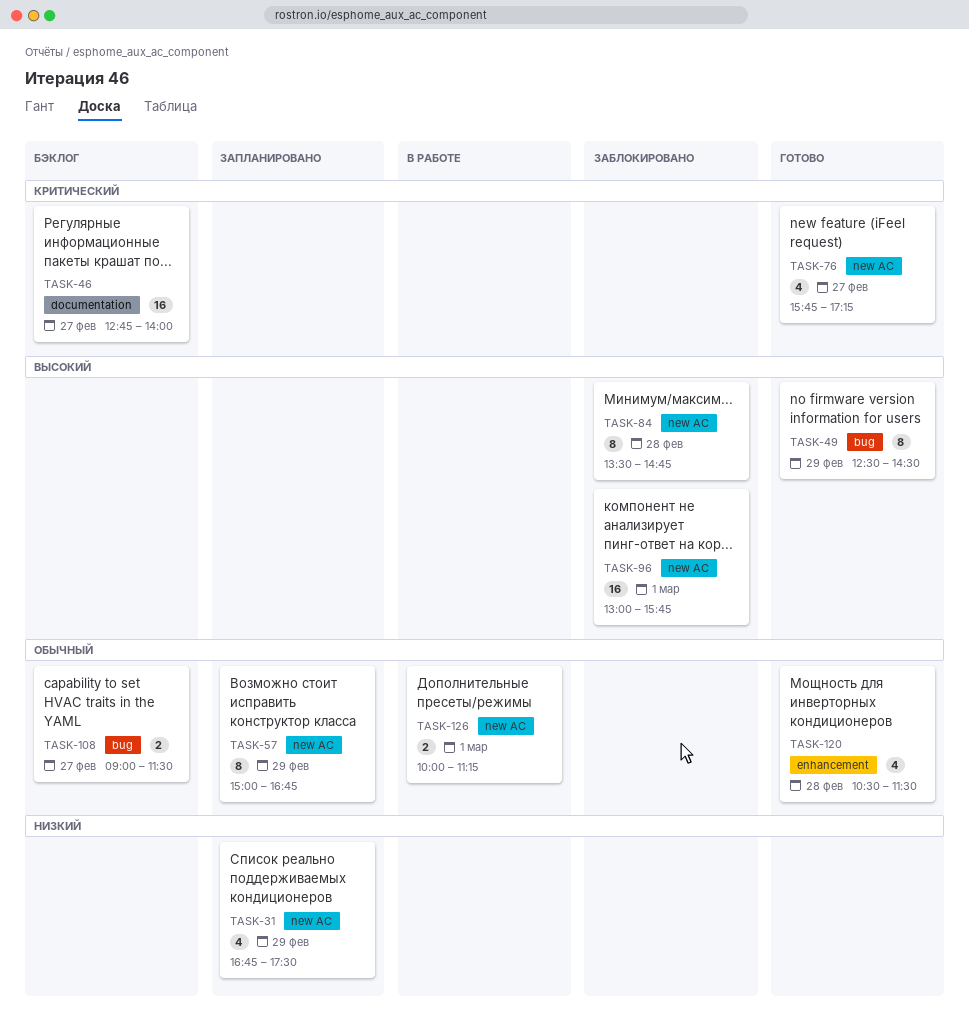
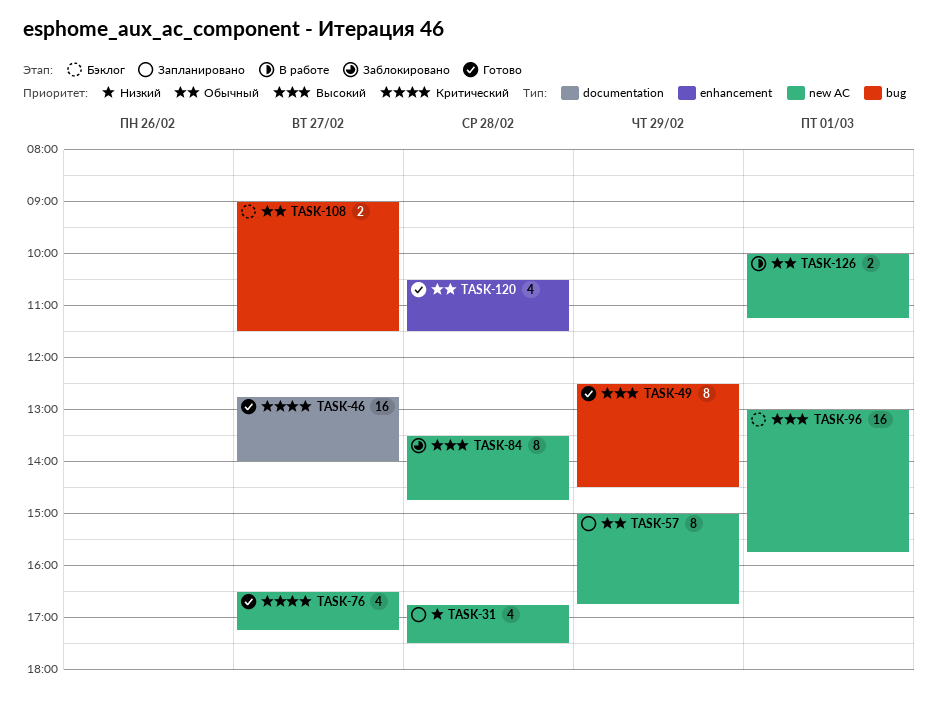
TASK-31, day: Feb 29 -> Feb 28
TASK-46, status: Бэклог -> Готово
TASK-76, begins: 15:45 -> 16:30
TASK-96, status: Заблокировано -> Бэклог

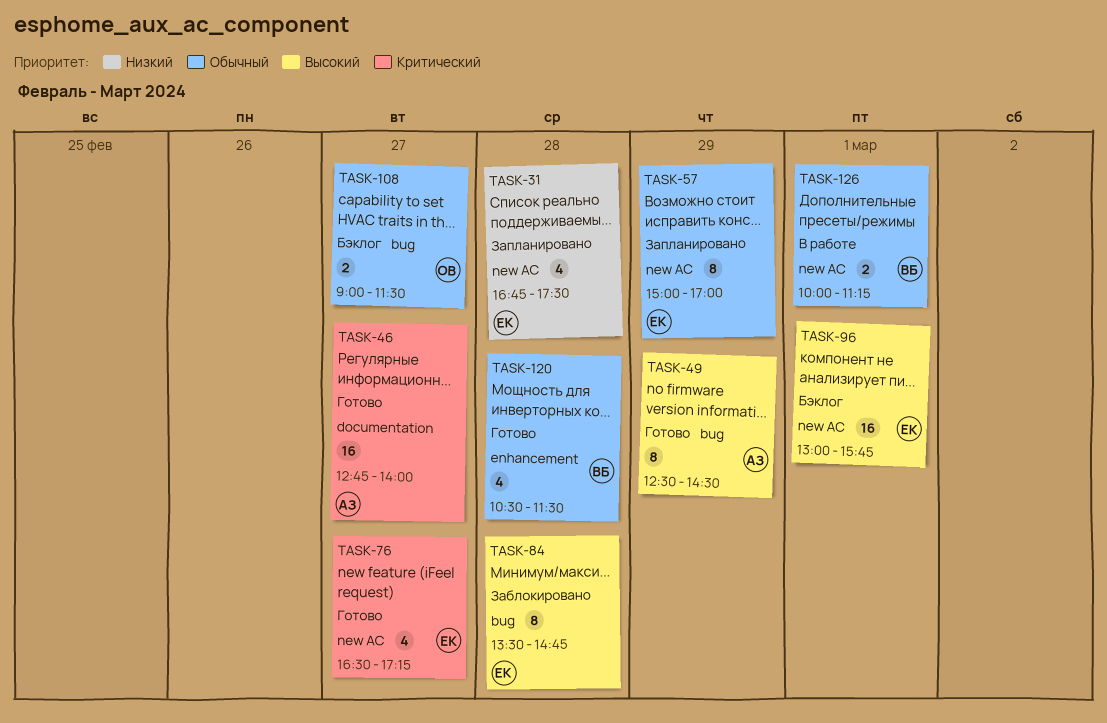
TASK-57, ends: 16:45 -> 17:00
TASK-84, label: new AC -> bug

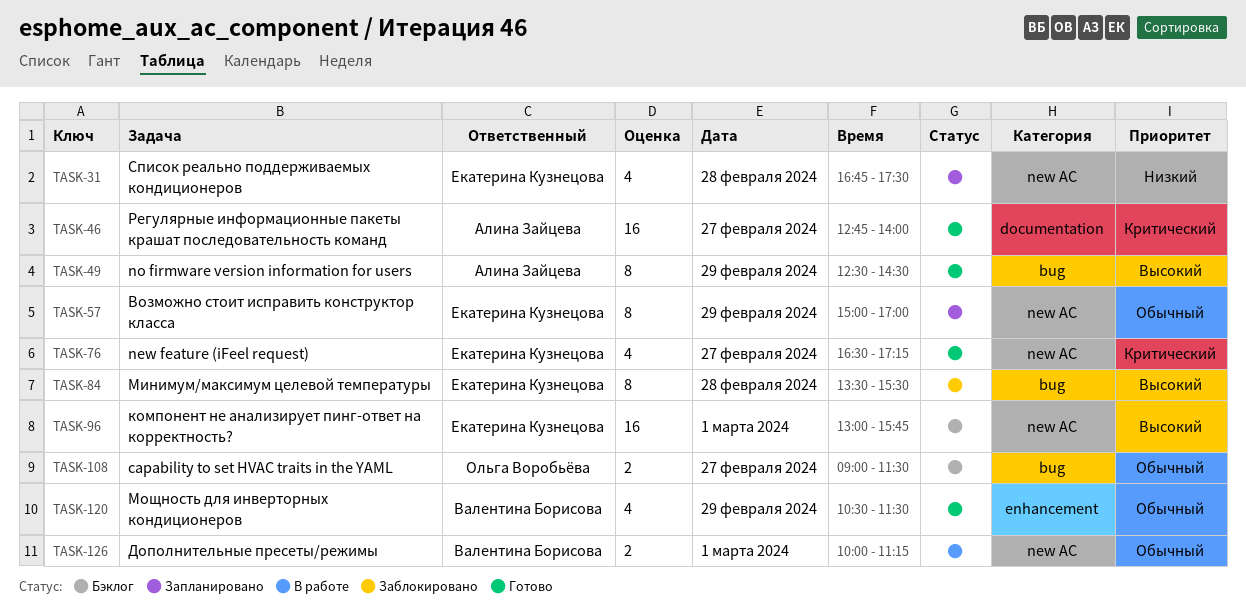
TASK-84, ends: 14:45 -> 15:30
TASK-120, day: Feb 28 -> Feb 29

